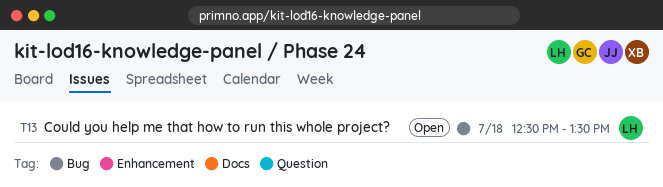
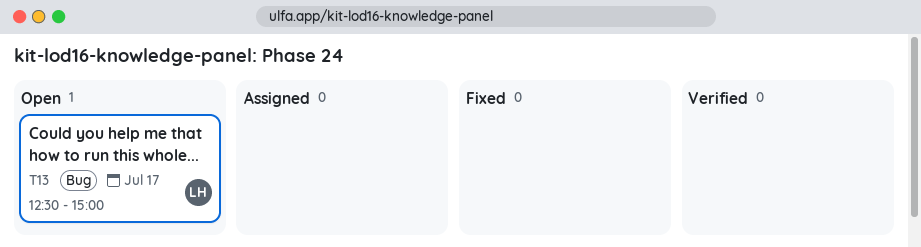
T13, day: Jul 18 -> Jul 17
T13, ends: 13:30 -> 15:00

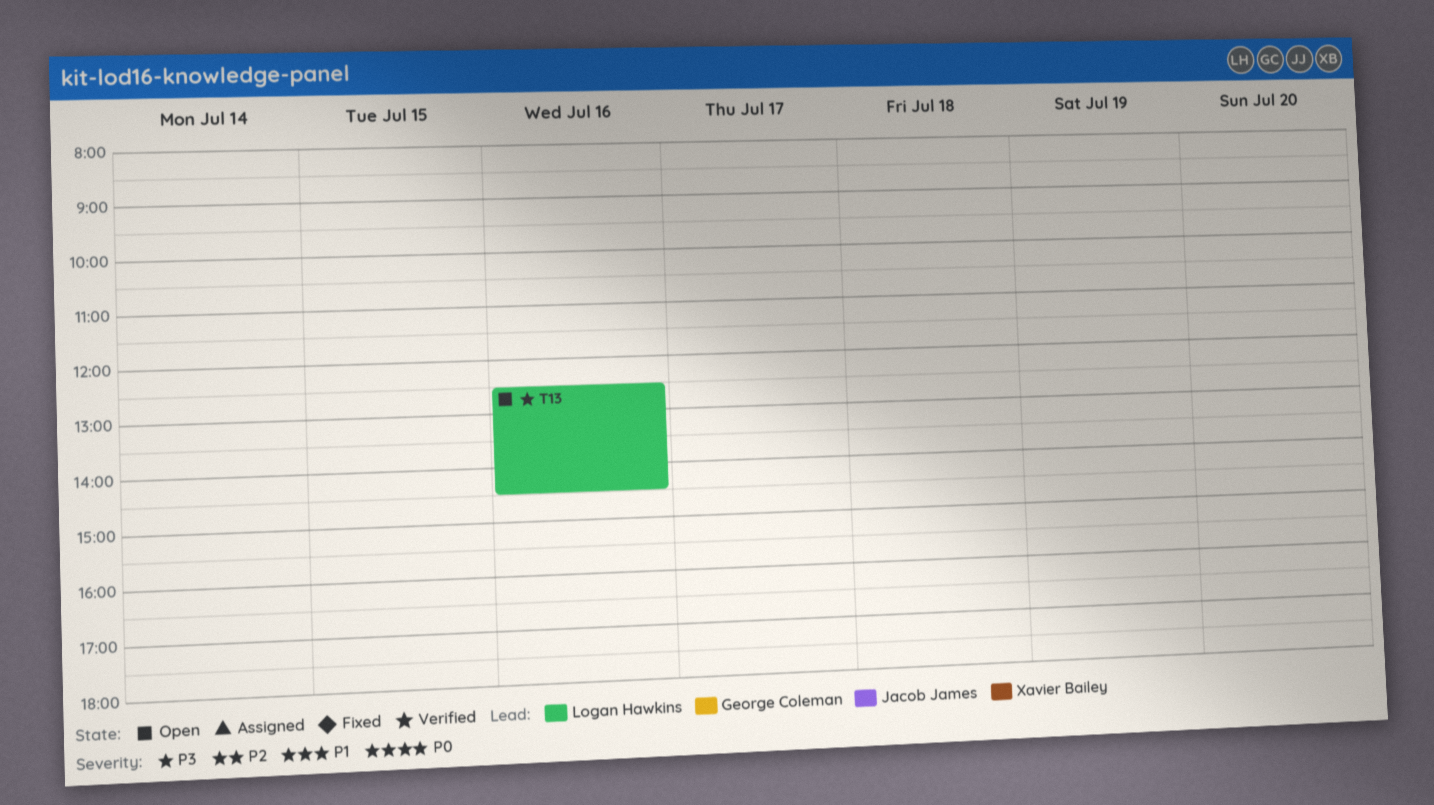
T13, day: Jul 17 -> Jul 16
T13, ends: 15:00 -> 14:30

